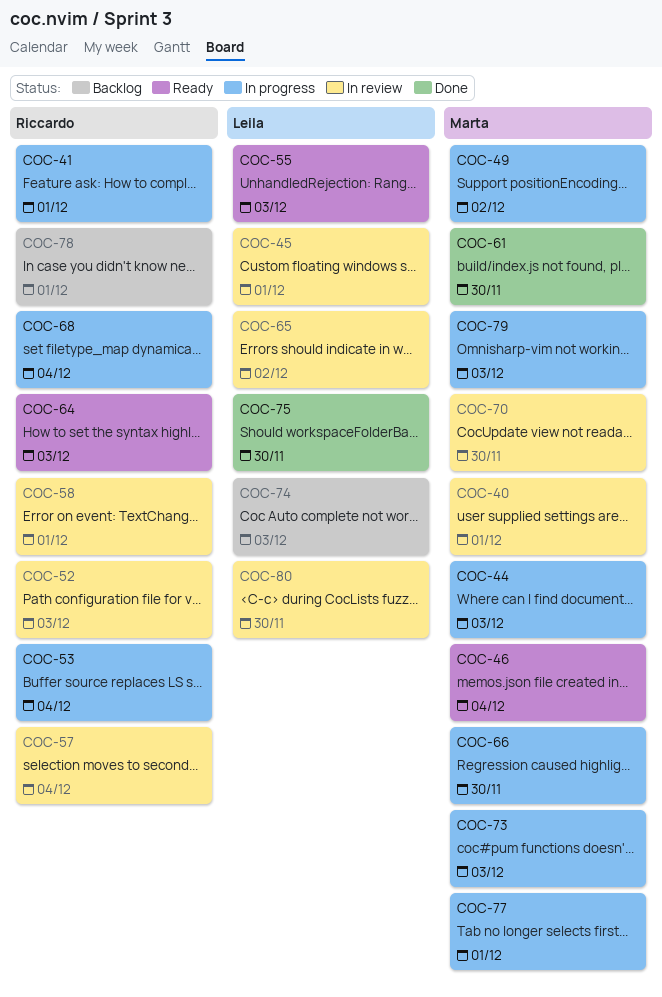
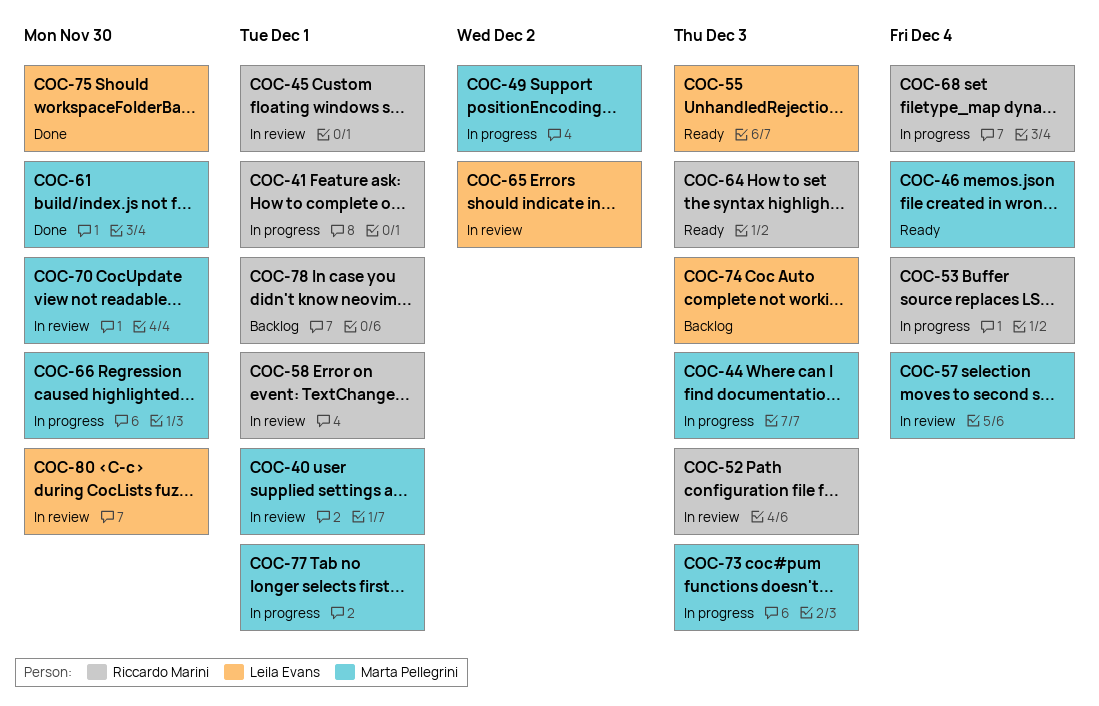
COC-45, owner: Leila Evans -> Riccardo Marini
COC-57, owner: Riccardo Marini -> Marta Pellegrini
COC-79: present -> none

